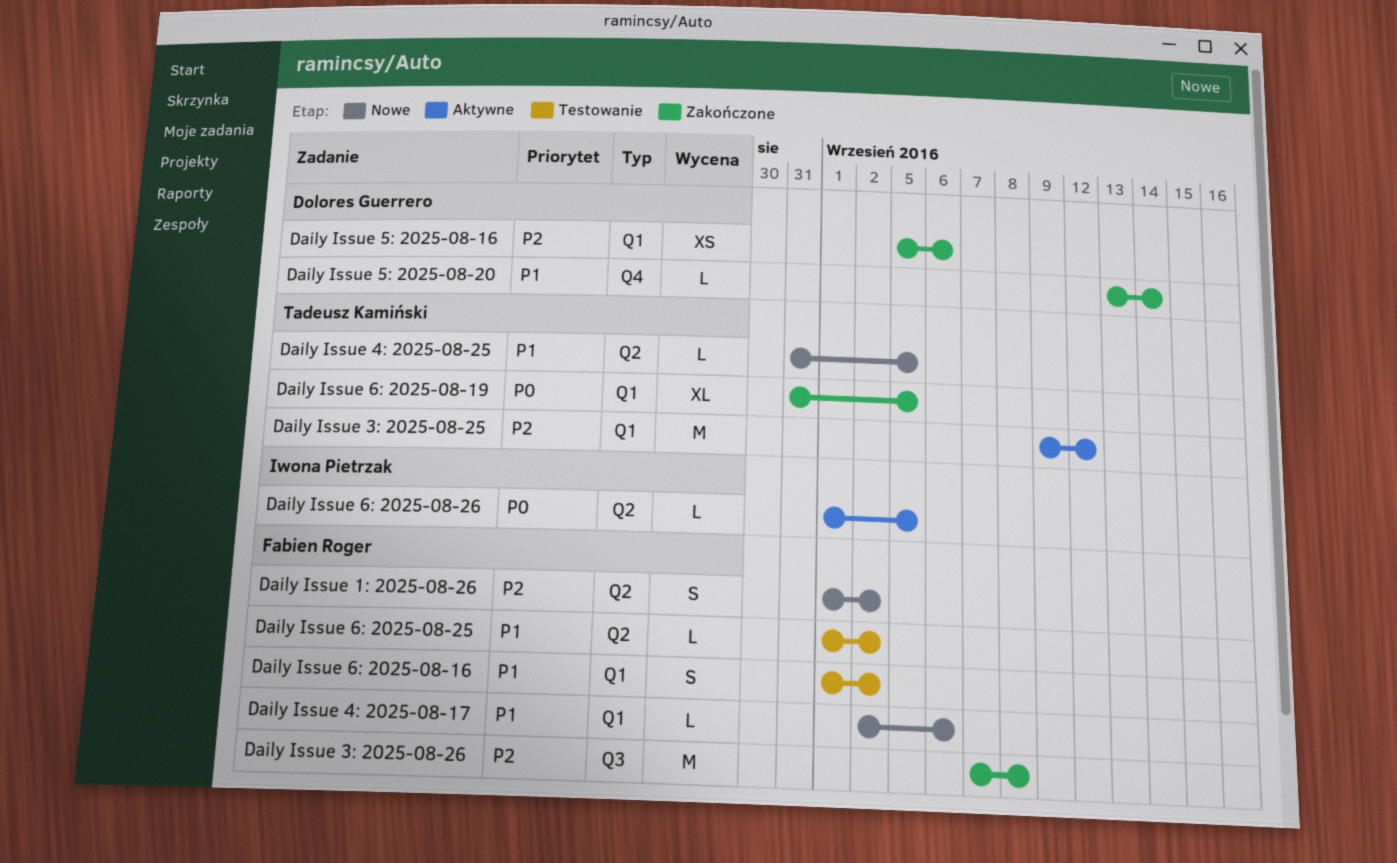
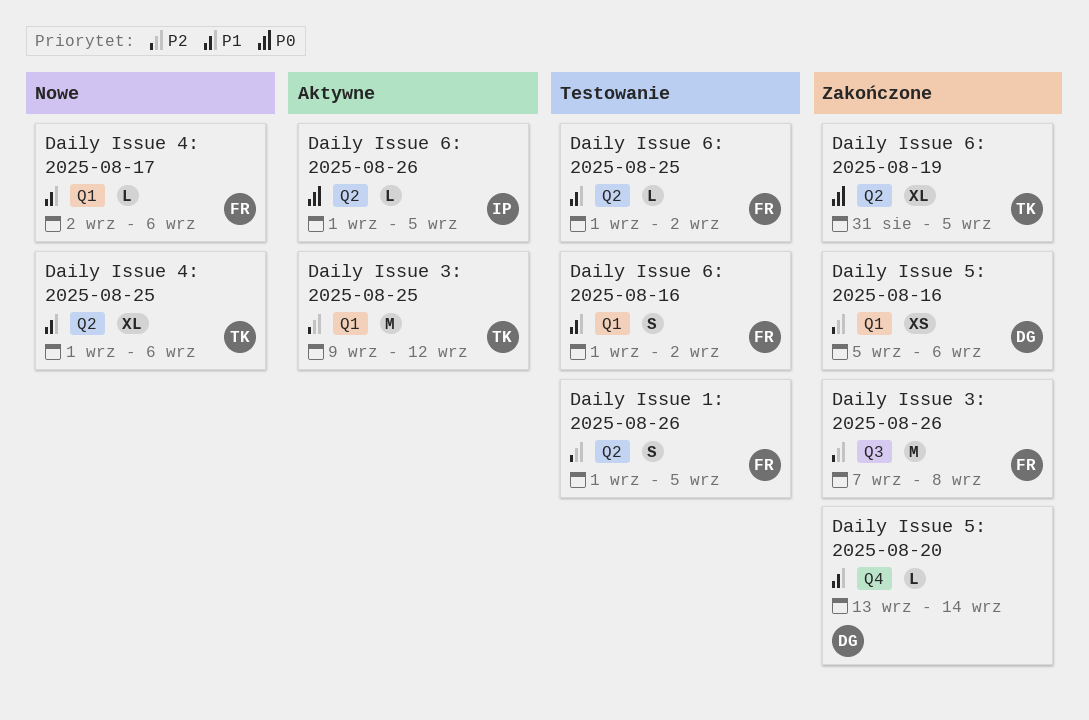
Daily Issue 1: 2025-08-26, status: Nowe -> Testowanie
Daily Issue 1: 2025-08-26, due: Sep 2 -> Sep 5
Daily Issue 4: 2025-08-25, estimate: L -> XL
Daily Issue 4: 2025-08-25, start: Aug 31 -> Sep 1
Daily Issue 4: 2025-08-25, due: Sep 5 -> Sep 6
Daily Issue 6: 2025-08-19, label: Q1 -> Q2

